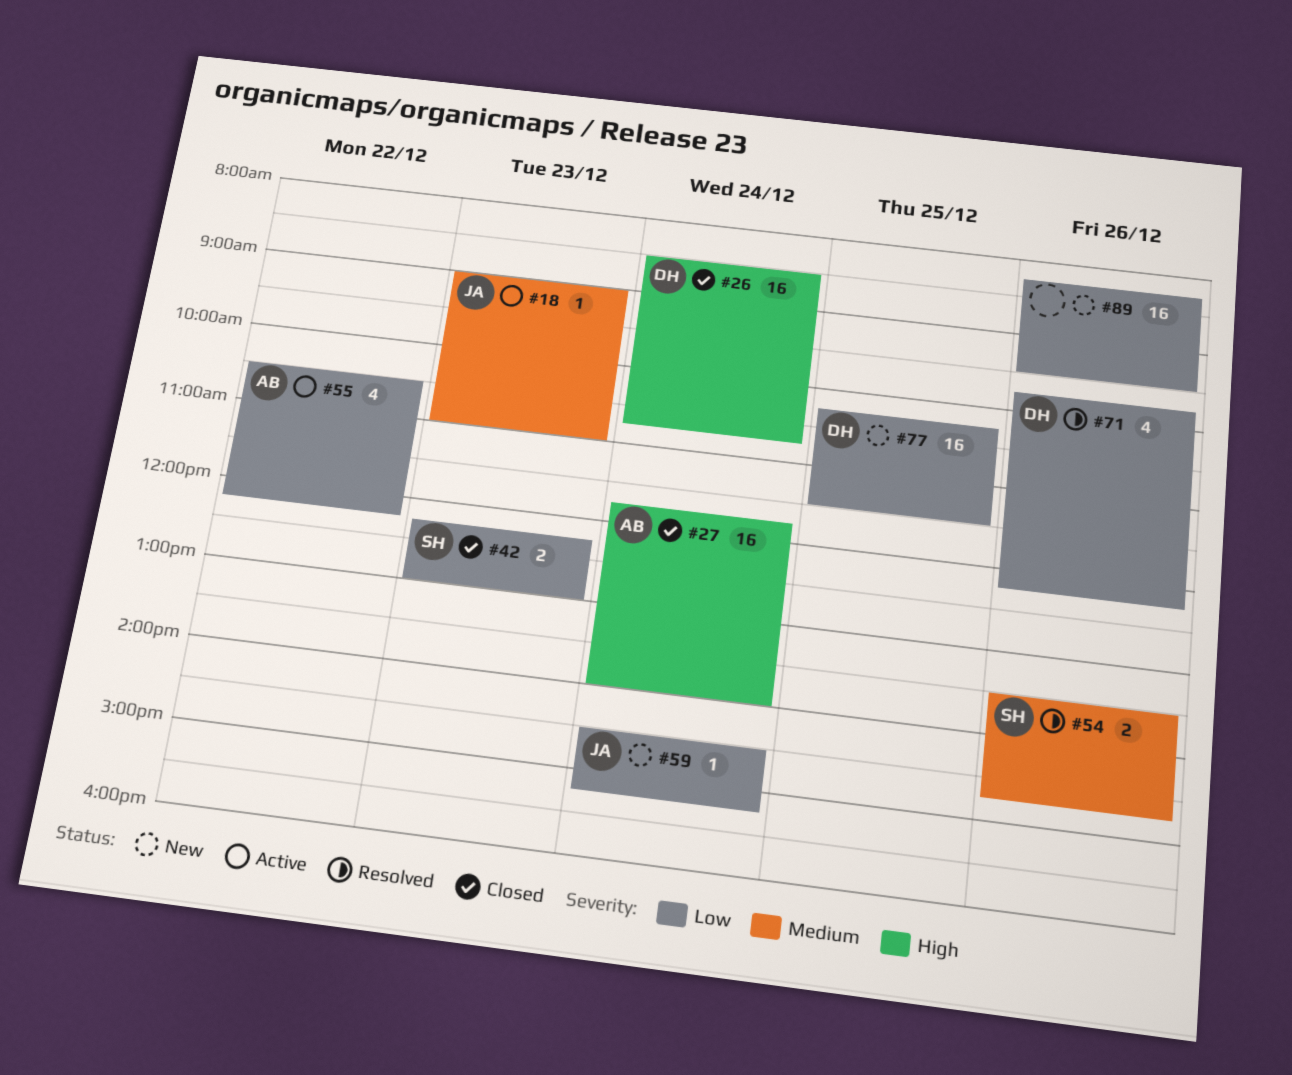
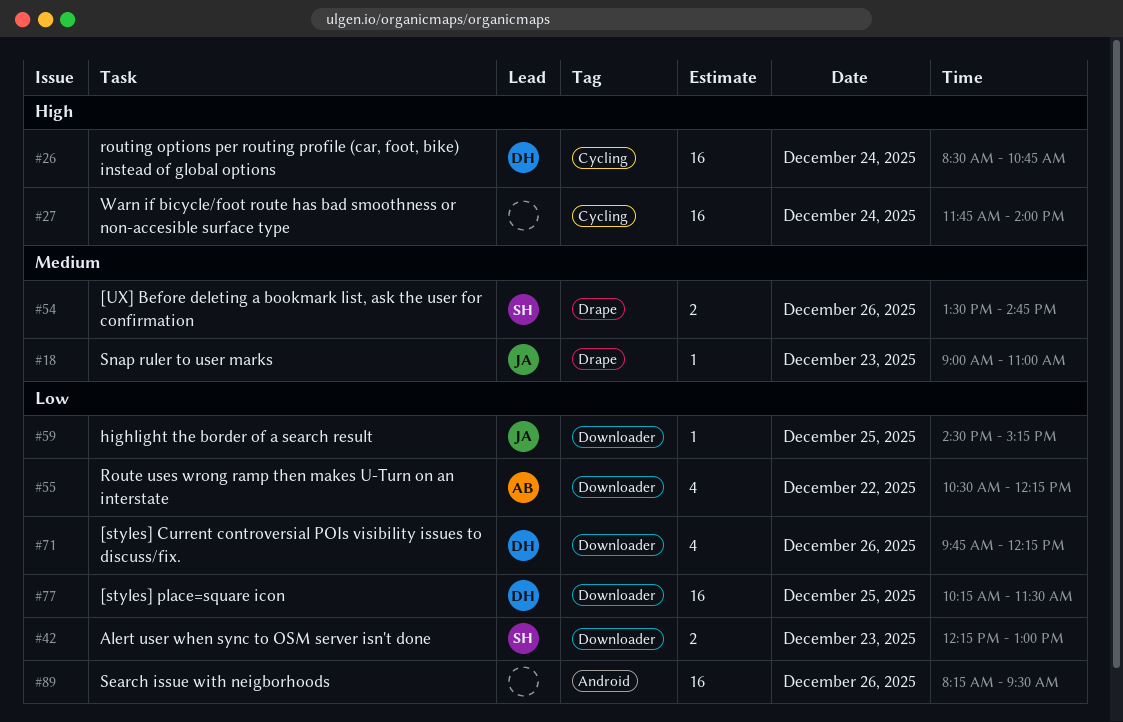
#27, owner: AB -> none
#59, day: Dec 24 -> Dec 25

